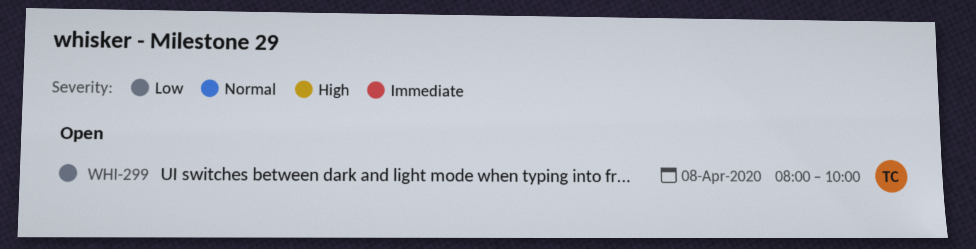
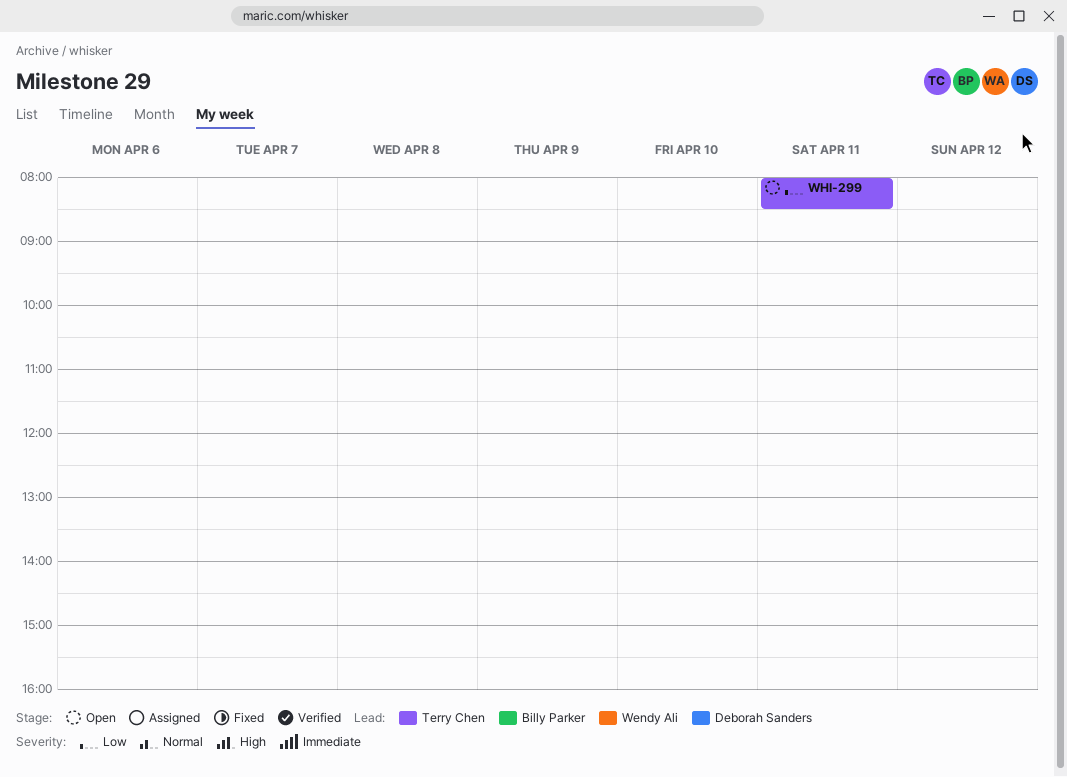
WHI-299, day: Apr 8 -> Apr 11
WHI-299, ends: 10:00 -> 08:30

